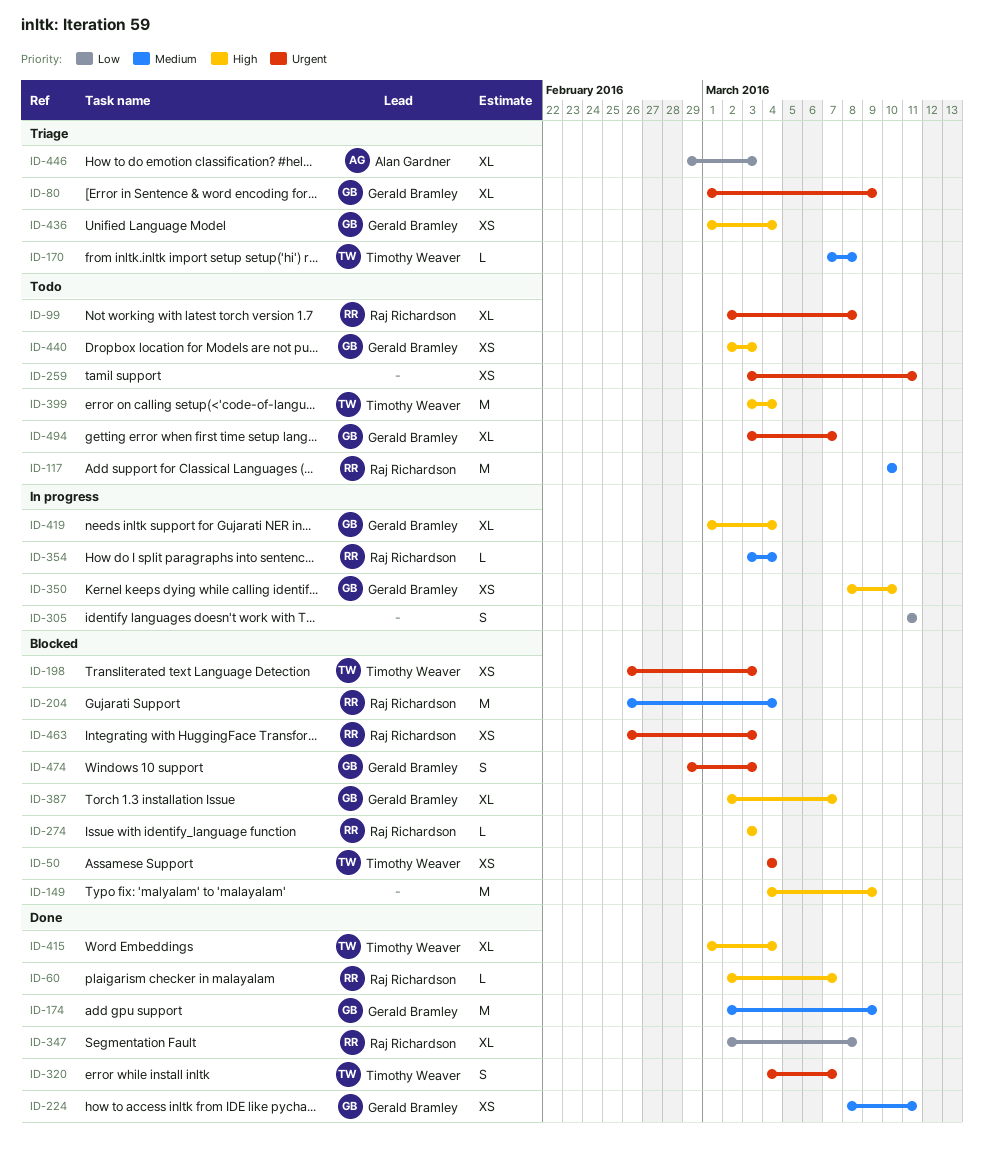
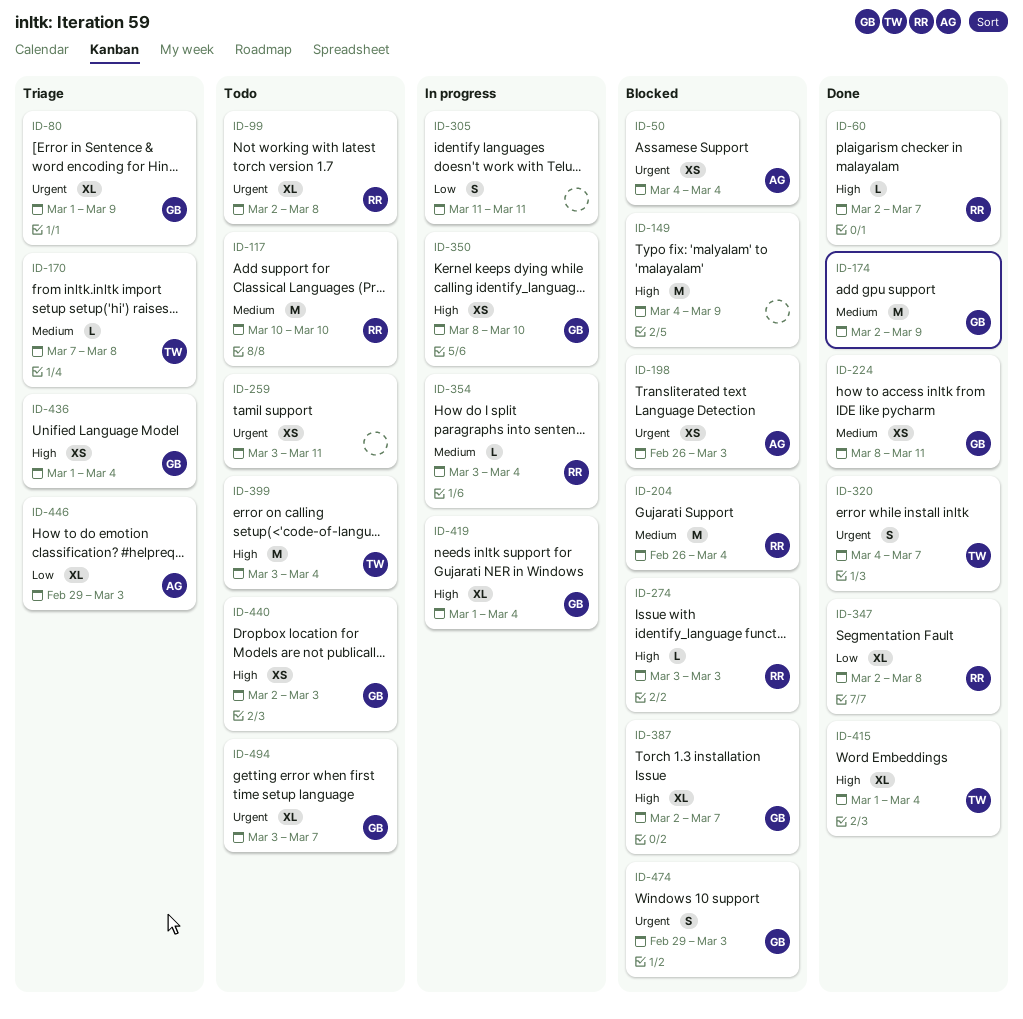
ID-50, owner: Timothy Weaver -> Alan Gardner
ID-198, owner: Timothy Weaver -> Alan Gardner
ID-463: present -> none

